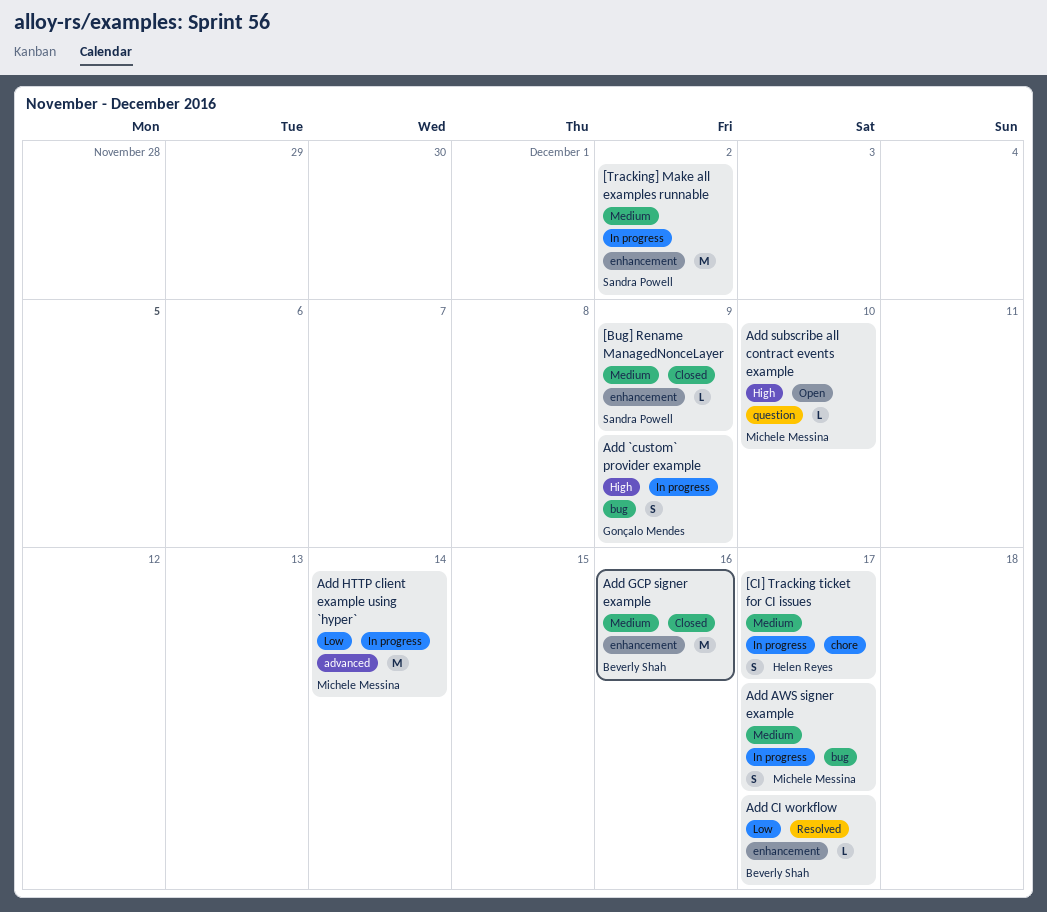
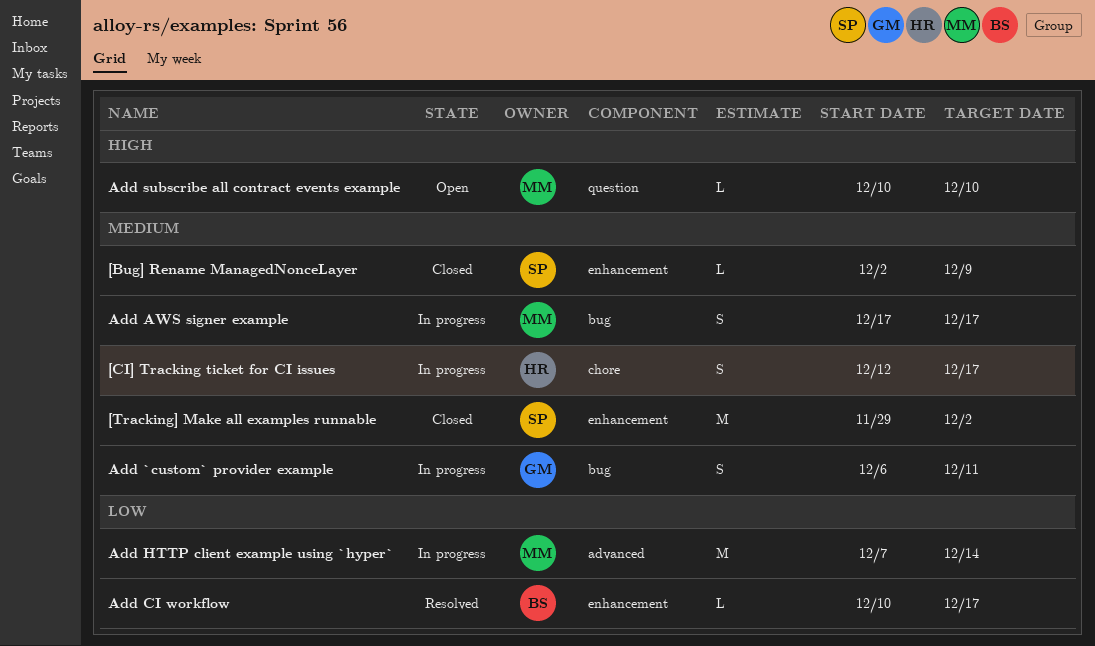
[Tracking] Make all examples runnable, status: In progress -> Closed
Add `custom` provider example, priority: High -> Medium
Add `custom` provider example, due: Dec 9 -> Dec 11
Add GCP signer example: present -> none

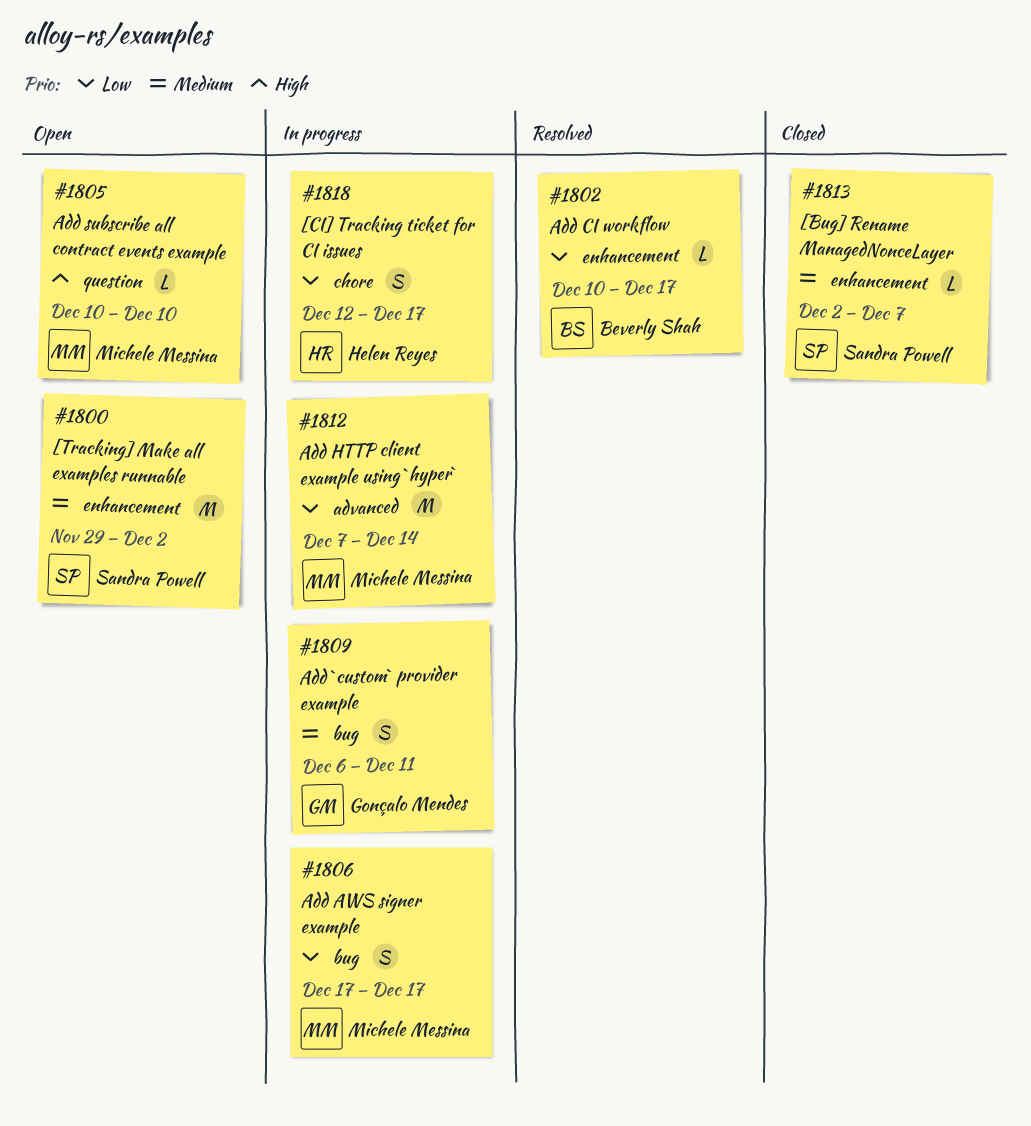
[Bug] Rename ManagedNonceLayer, due: Dec 9 -> Dec 7
[CI] Tracking ticket for CI issues, priority: Medium -> Low
[Tracking] Make all examples runnable, status: Closed -> Open
Add AWS signer example, priority: Medium -> Low

